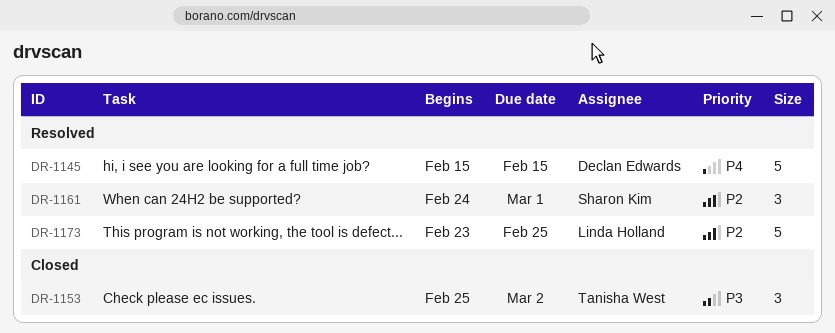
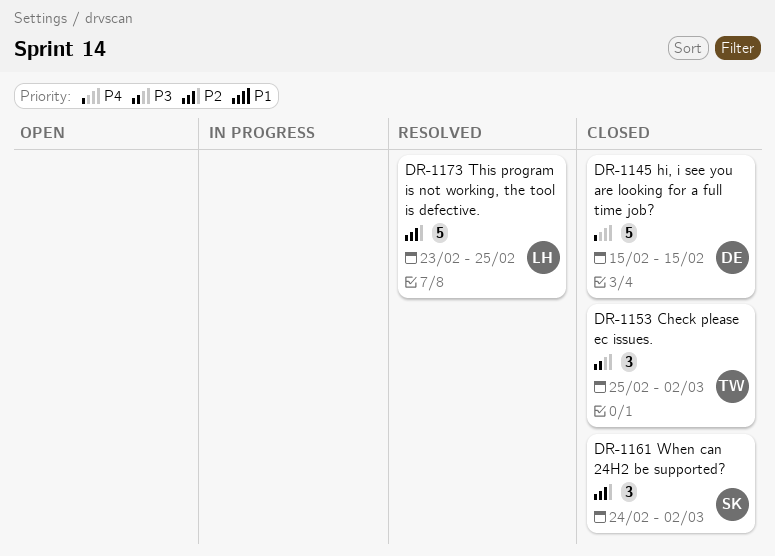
DR-1145, status: Resolved -> Closed
DR-1161, status: Resolved -> Closed
DR-1161, due: Mar 1 -> Mar 2

